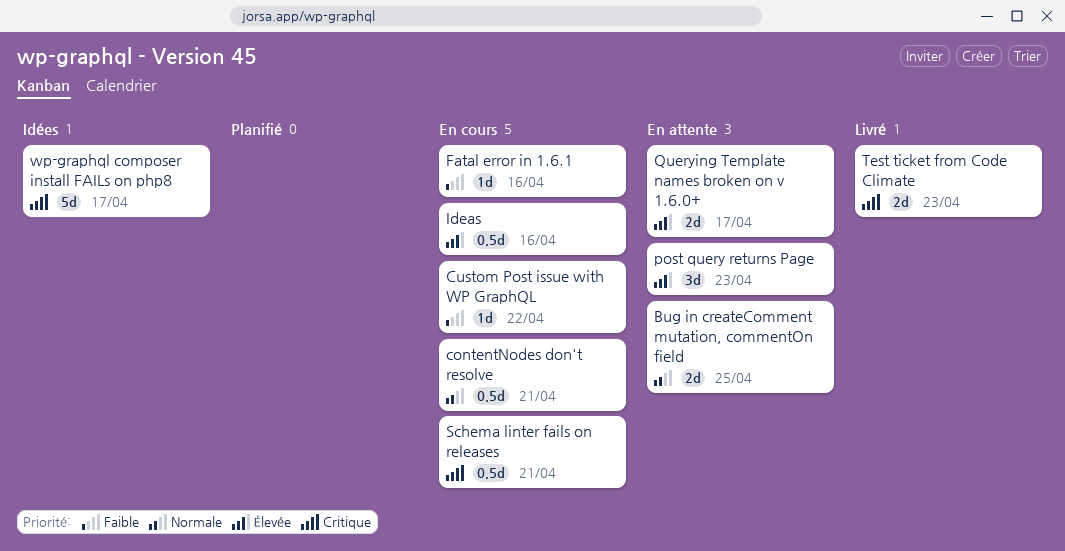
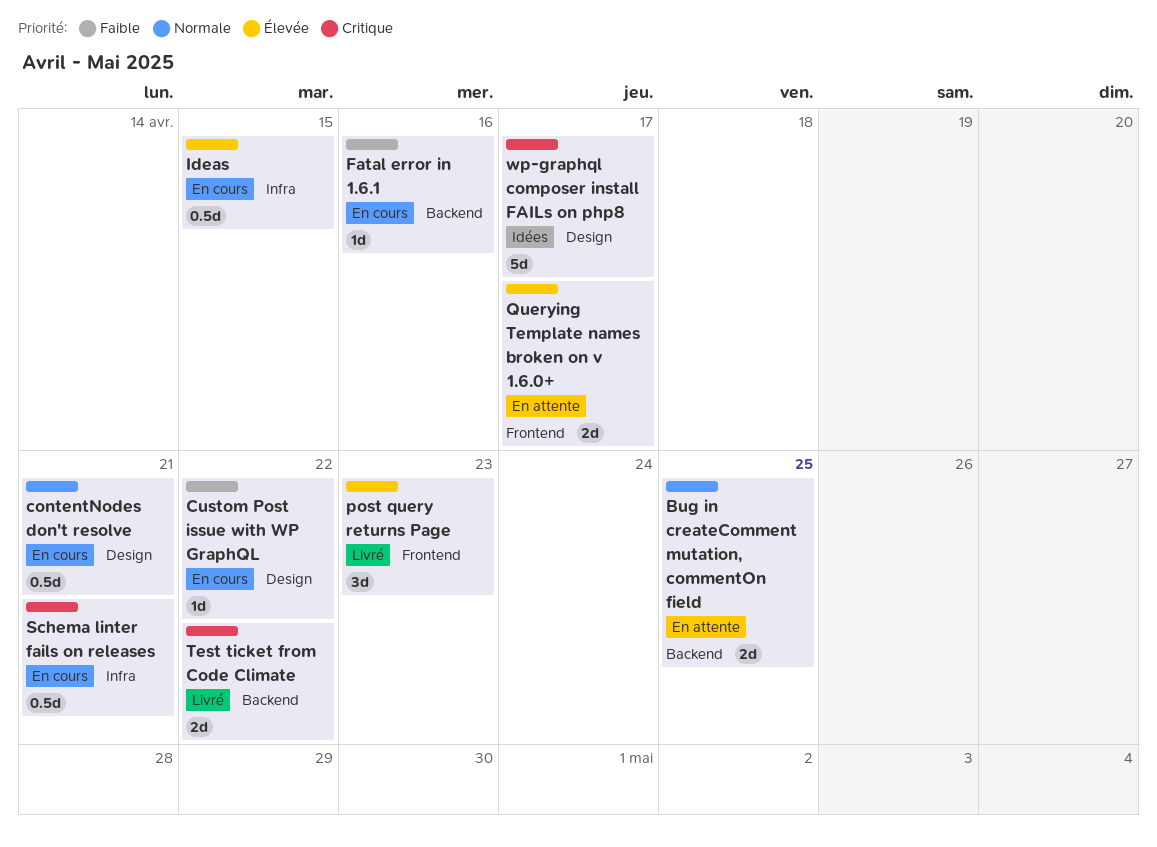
Ideas, due: Apr 16 -> Apr 15
post query returns Page, status: En attente -> Livré
Test ticket from Code Climate, due: Apr 23 -> Apr 22

